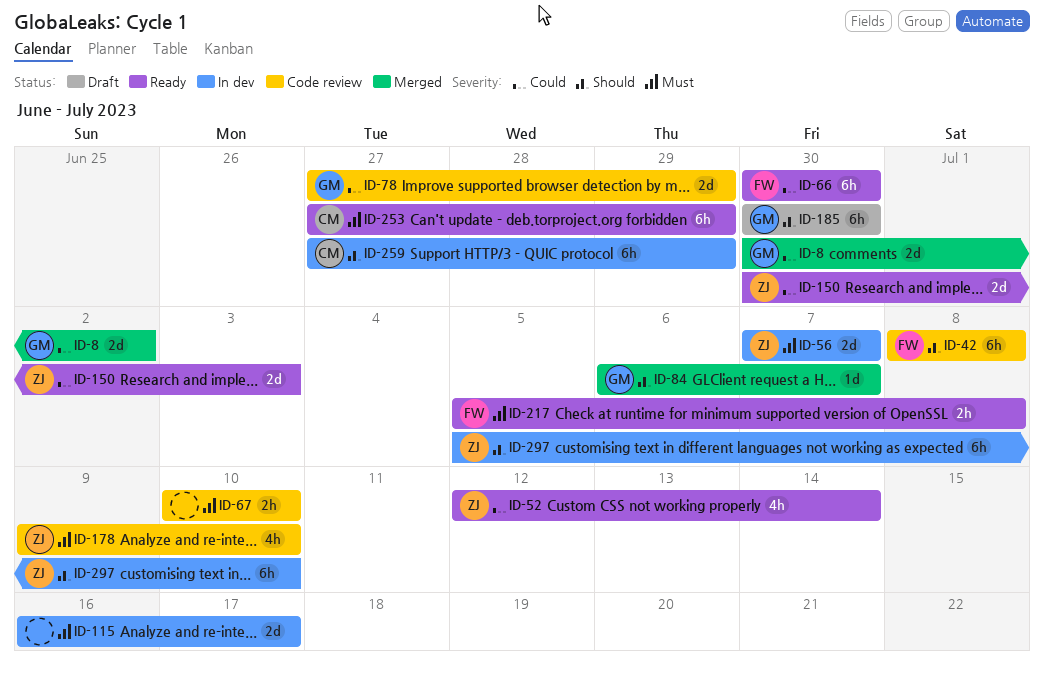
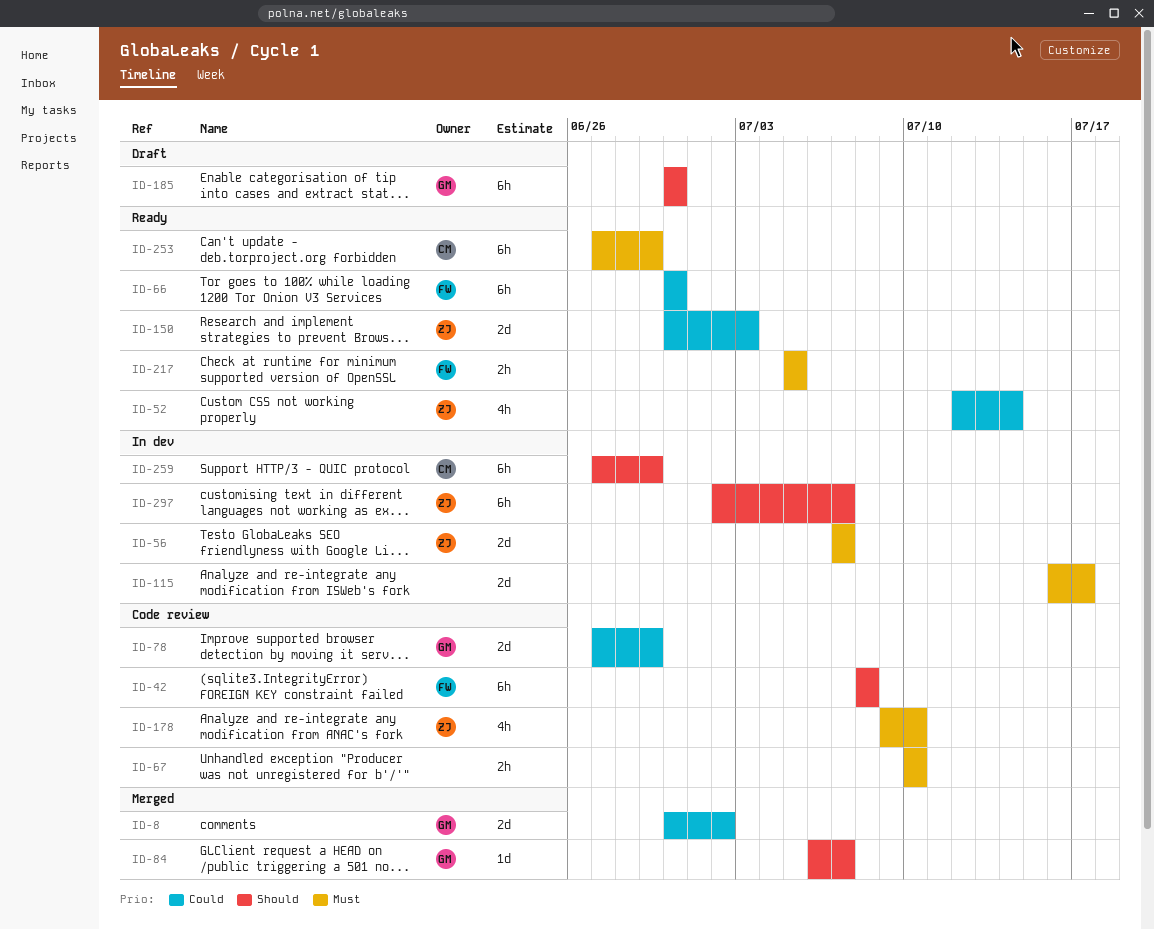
ID-217, due: Jul 8 -> Jul 5
ID-297, start: Jul 5 -> Jul 2
ID-297, due: Jul 10 -> Jul 7

